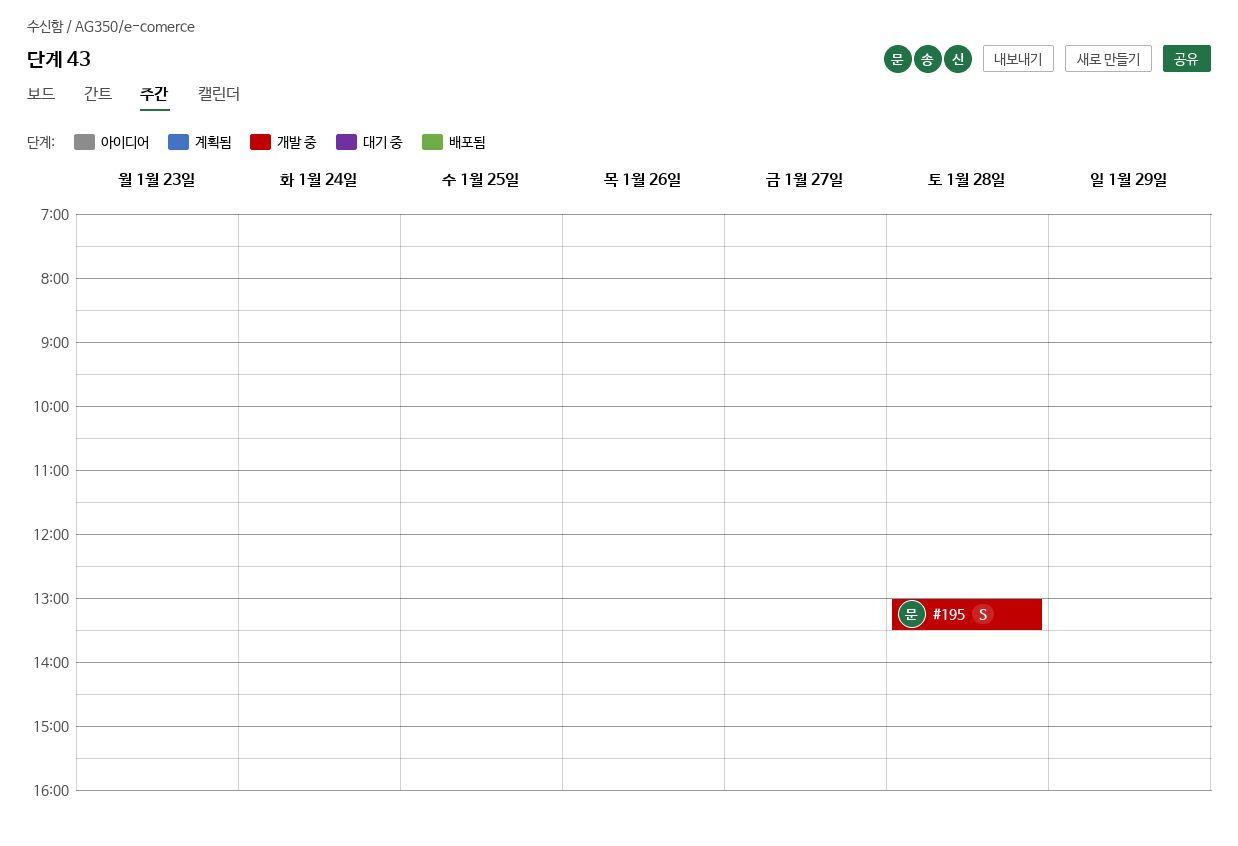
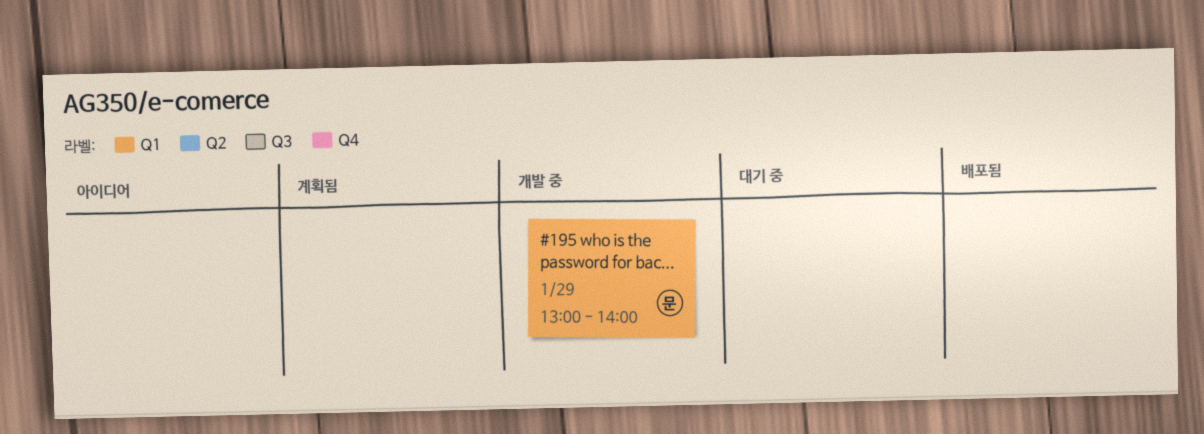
#195, day: Jan 28 -> Jan 29
#195, ends: 13:30 -> 14:00

